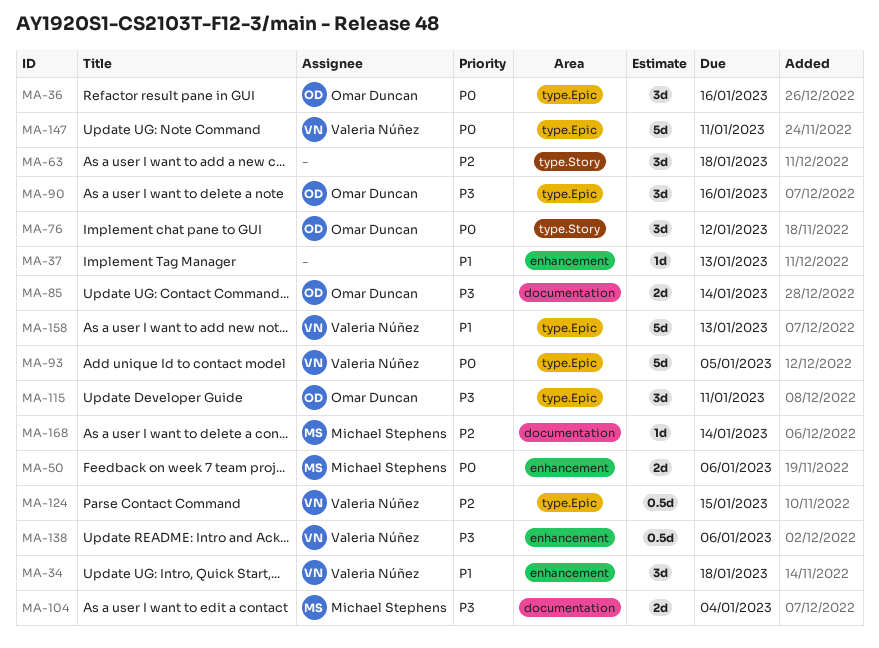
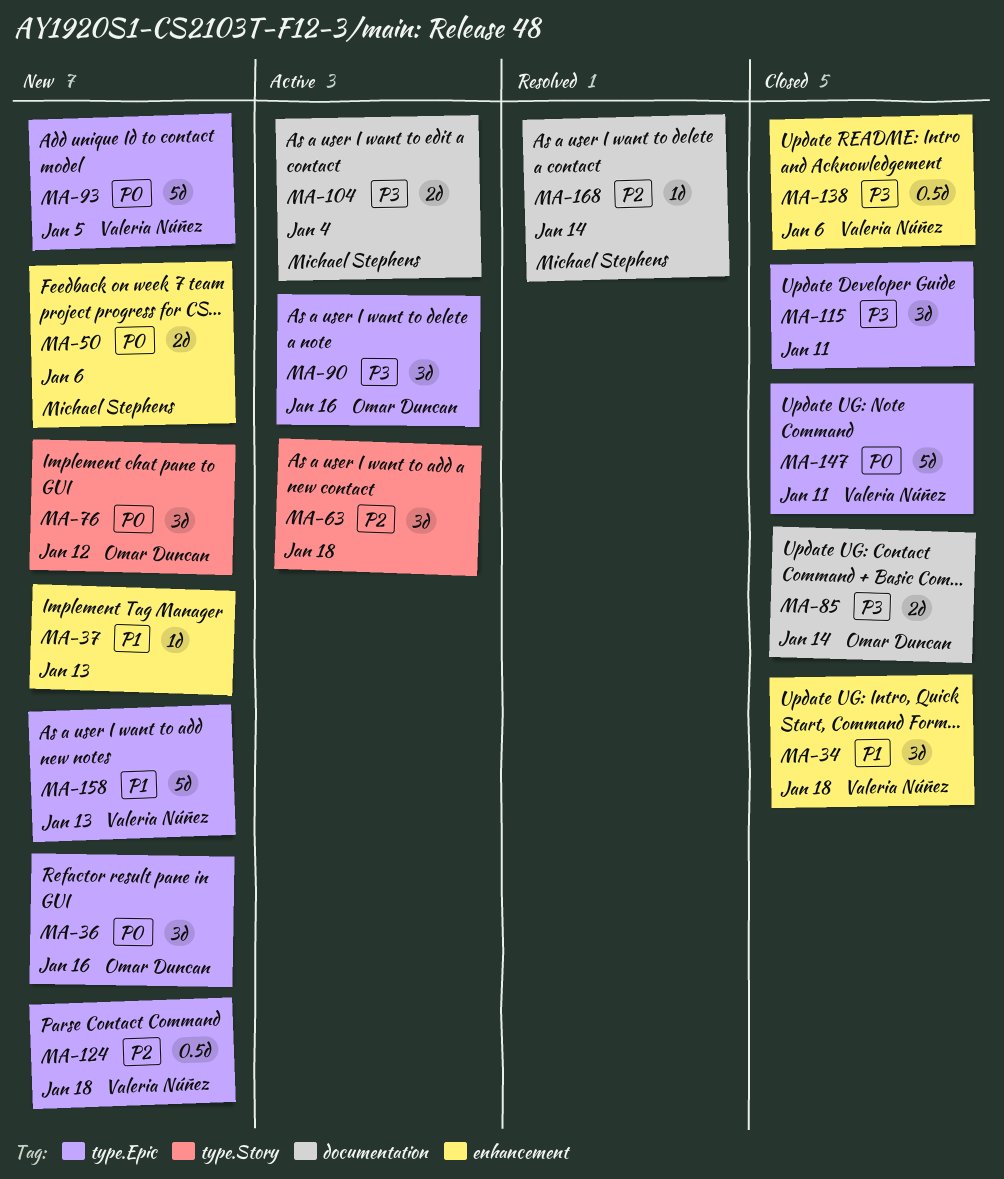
MA-115, owner: Omar Duncan -> none
MA-124, due: Jan 15 -> Jan 18

